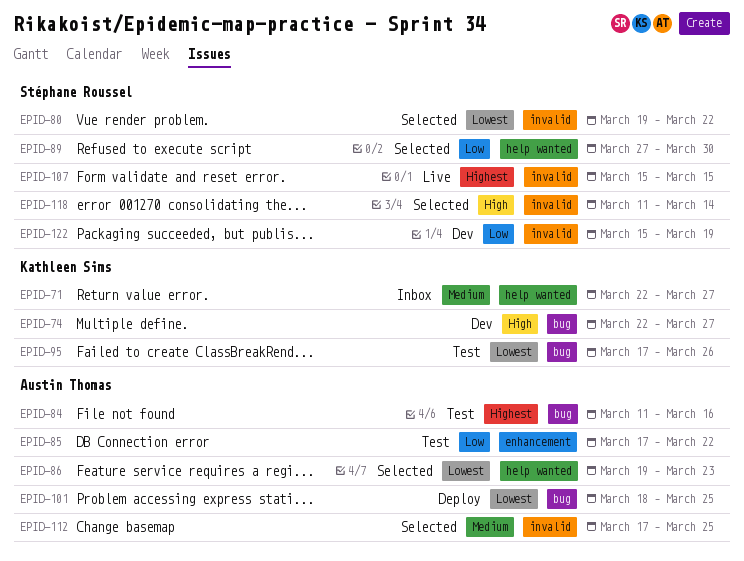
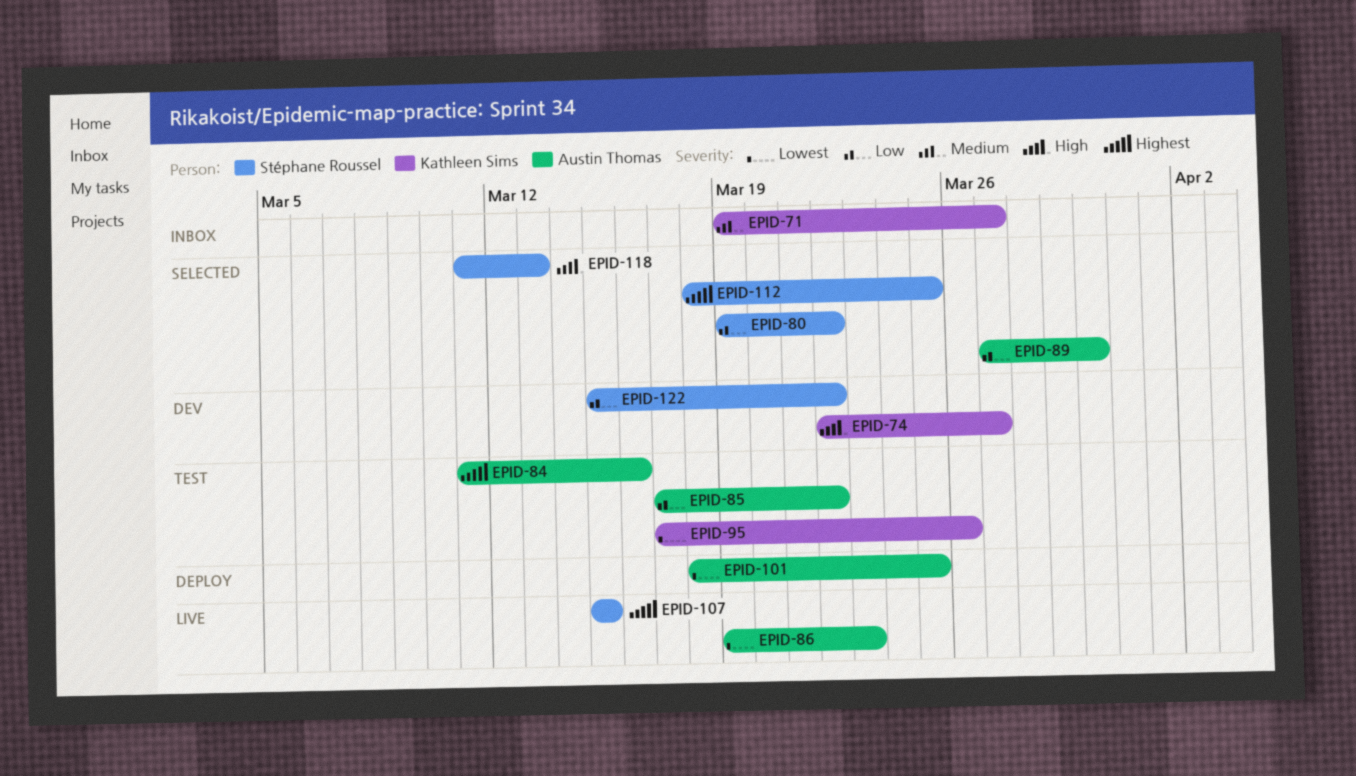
EPID-71, start: Mar 22 -> Mar 19
EPID-80, priority: Lowest -> Low
EPID-86, status: Selected -> Live
EPID-89, owner: Stéphane Roussel -> Austin Thomas
EPID-112, owner: Austin Thomas -> Stéphane Roussel
EPID-112, priority: Medium -> Highest
EPID-112, start: Mar 17 -> Mar 18
EPID-118, due: Mar 14 -> Mar 13
EPID-122, due: Mar 19 -> Mar 22

